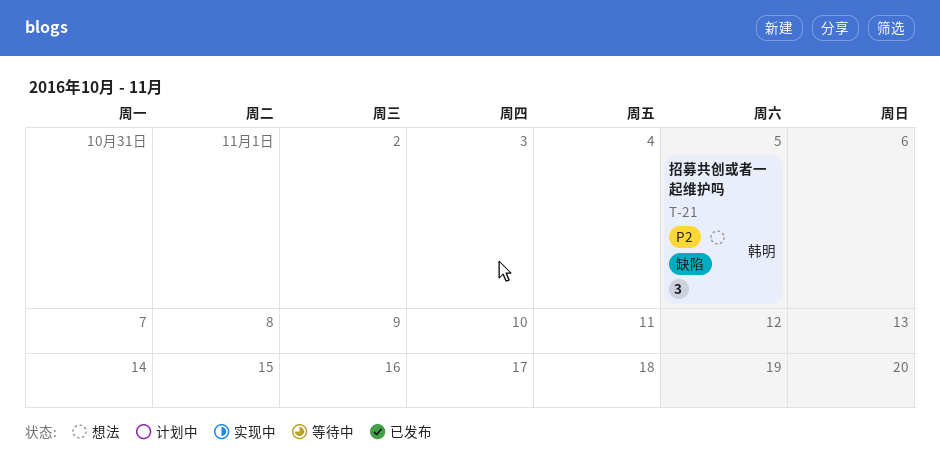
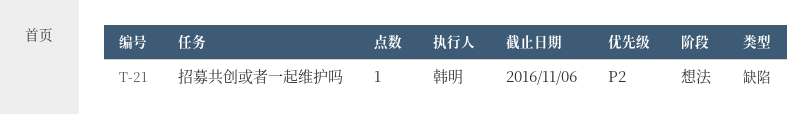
T-21, estimate: 3 -> 1
T-21, due: Nov 5 -> Nov 6

